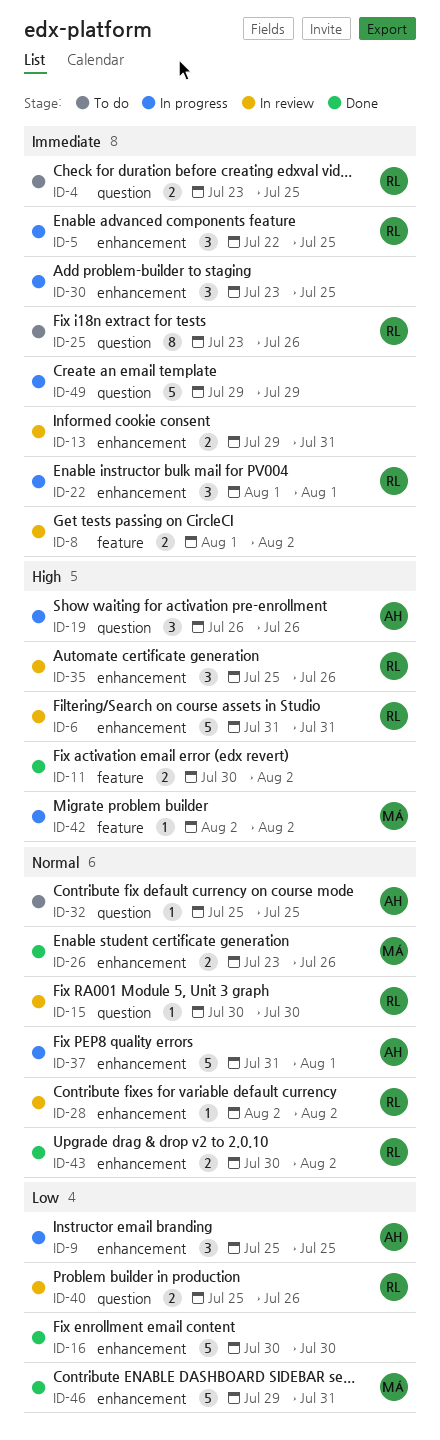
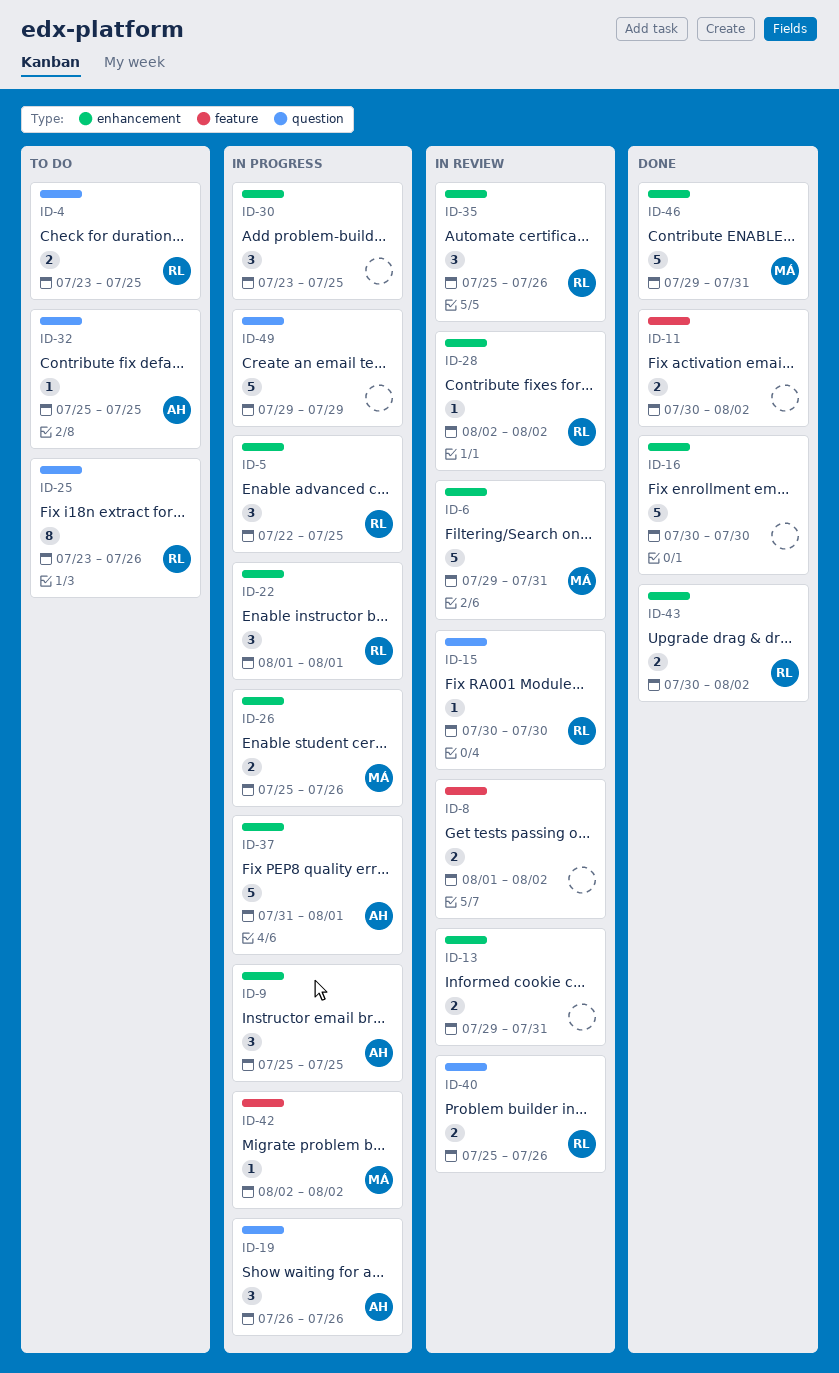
ID-6, owner: RL -> MÁ
ID-6, start: Jul 31 -> Jul 29
ID-26, status: Done -> In progress
ID-26, start: Jul 23 -> Jul 25

